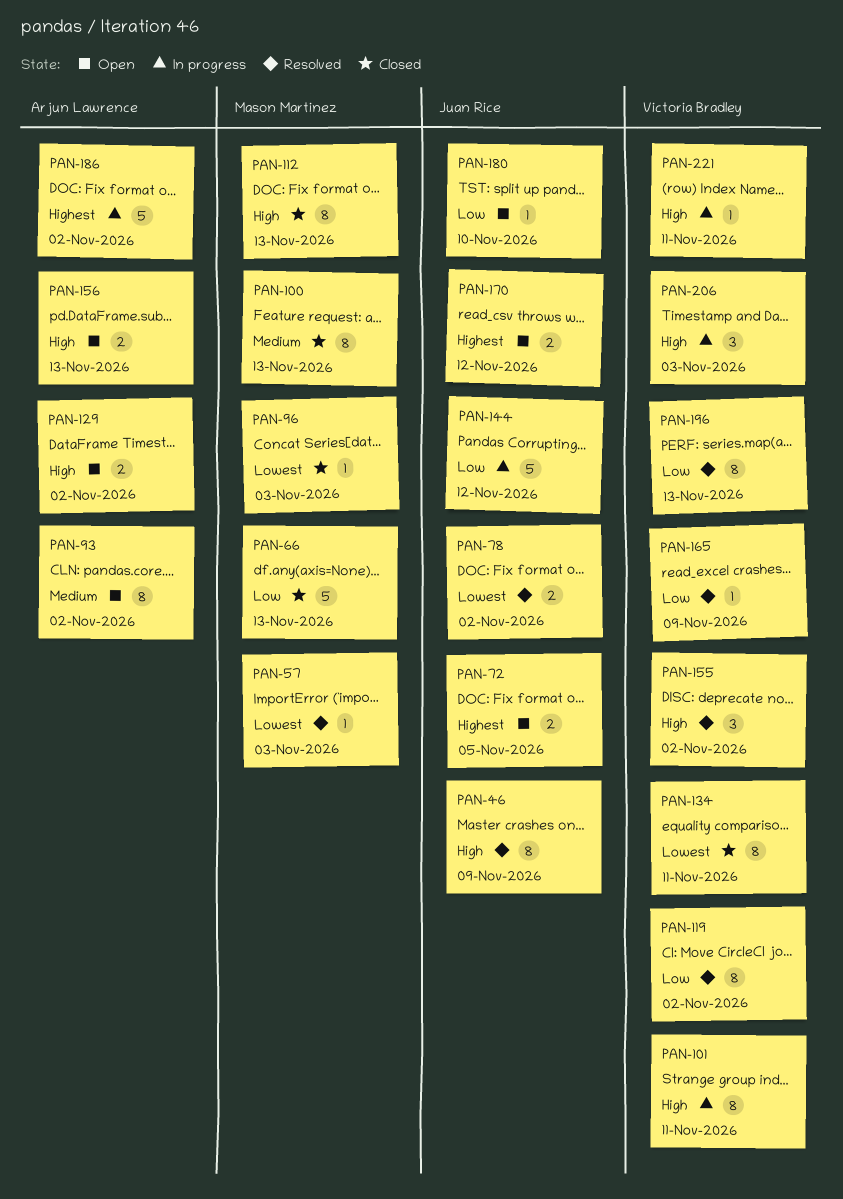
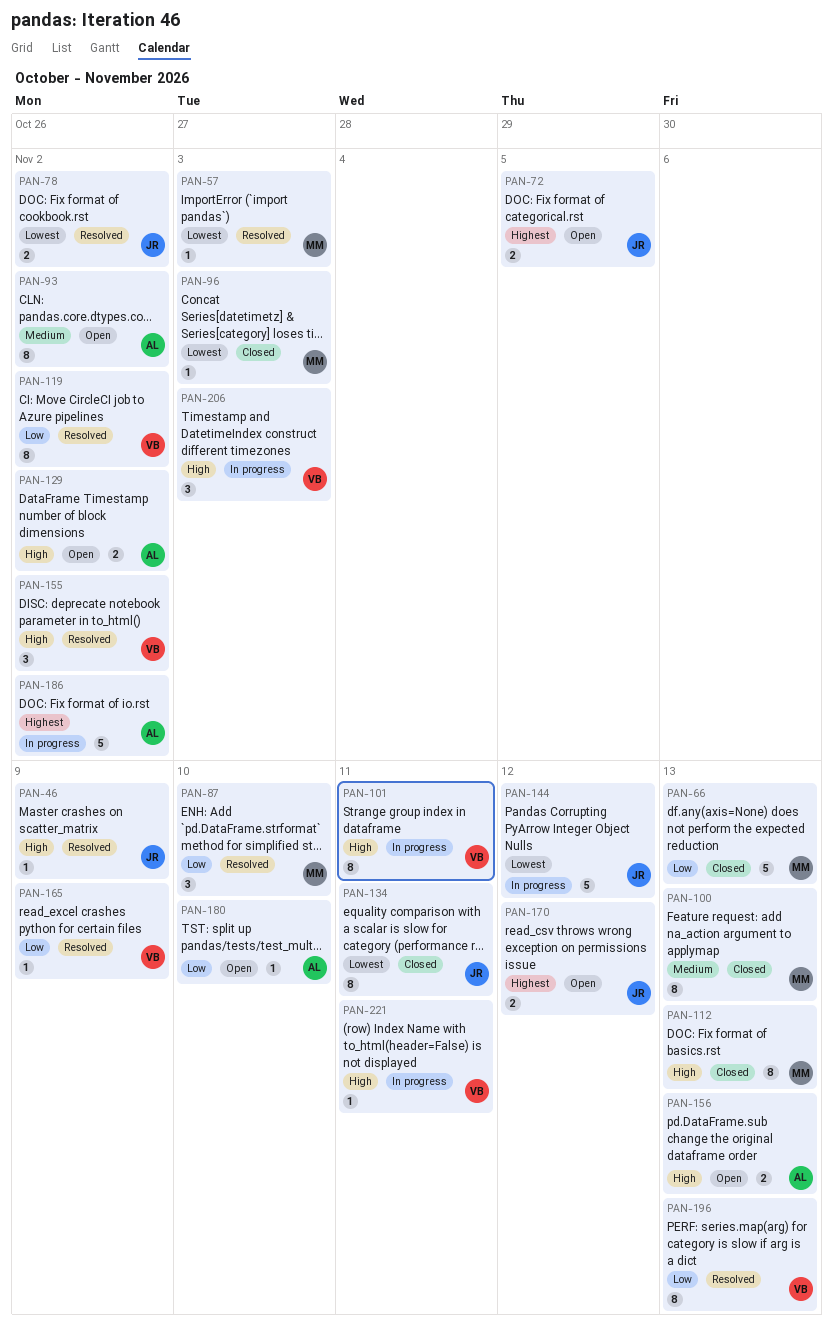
PAN-46, estimate: 8 -> 1
PAN-87: none -> present
PAN-134, owner: Victoria Bradley -> Juan Rice
PAN-144, priority: Low -> Lowest
PAN-180, owner: Juan Rice -> Arjun Lawrence

